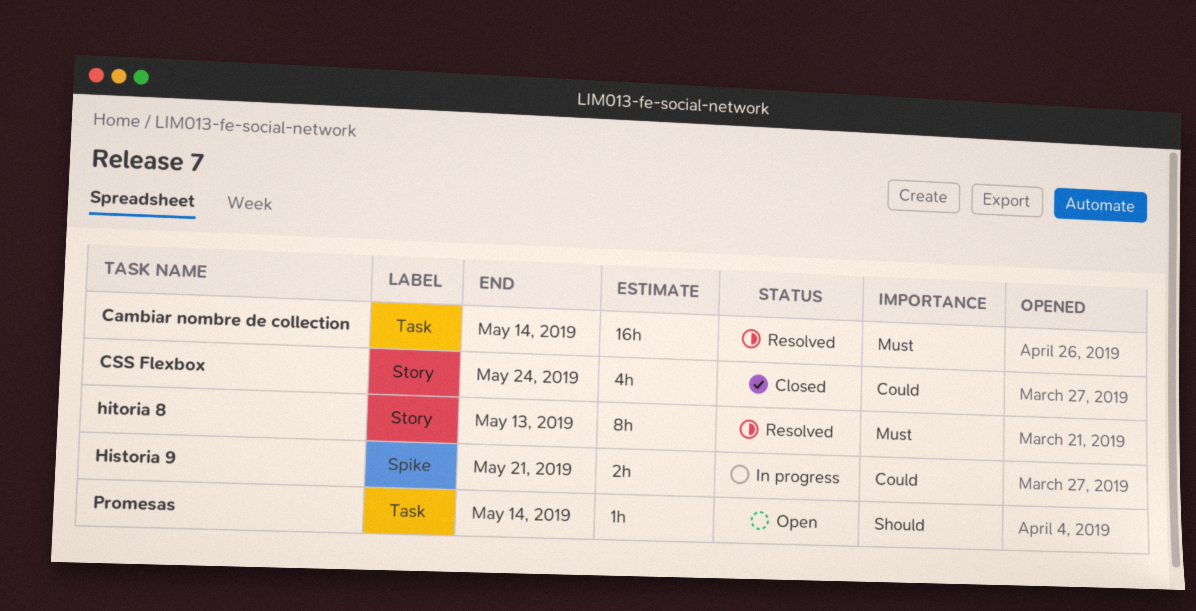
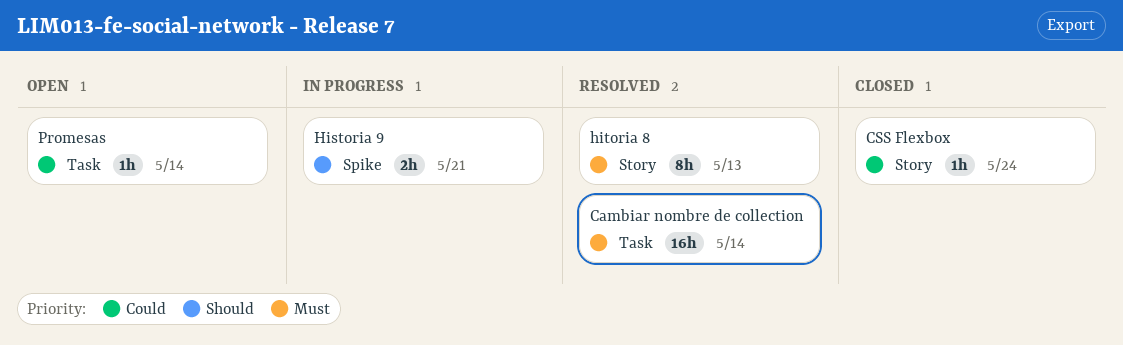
CSS Flexbox, estimate: 4h -> 1h
Historia 9, priority: Could -> Should
Promesas, priority: Should -> Could

